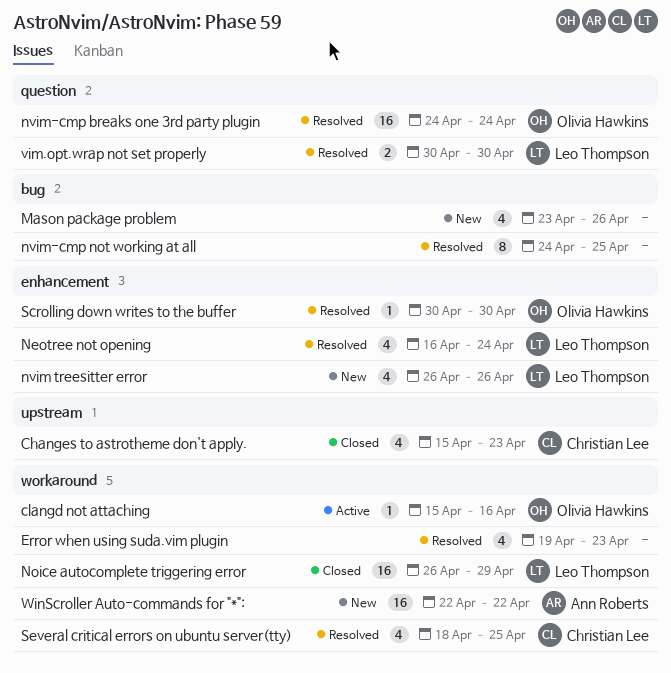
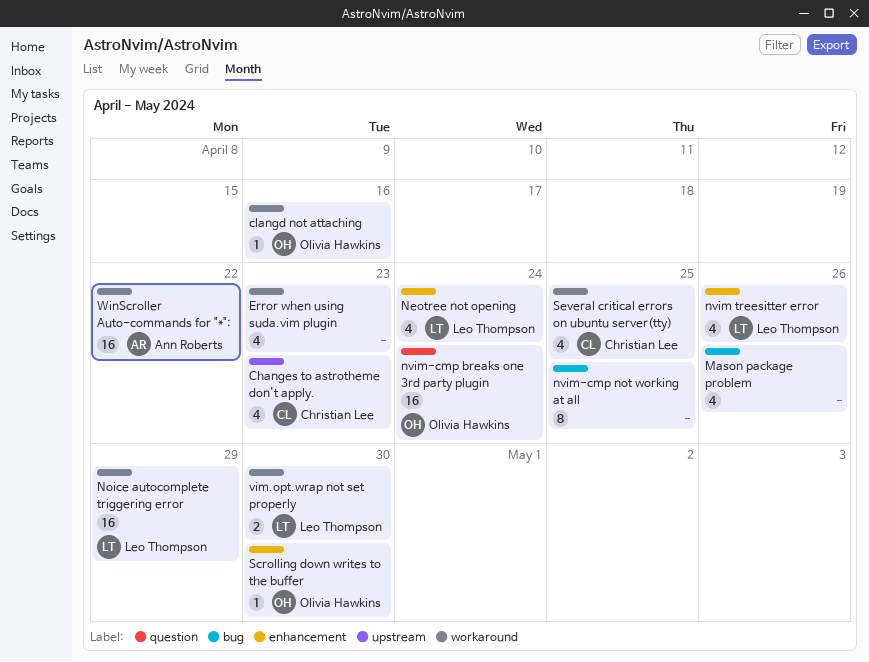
vim.opt.wrap not set properly, label: question -> workaround

